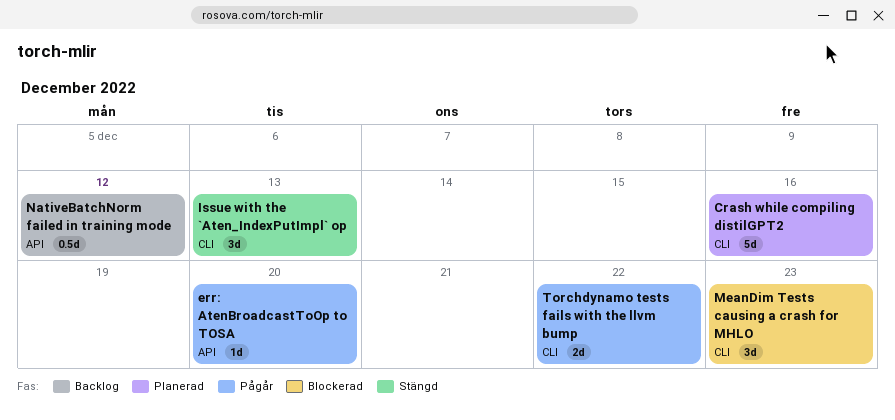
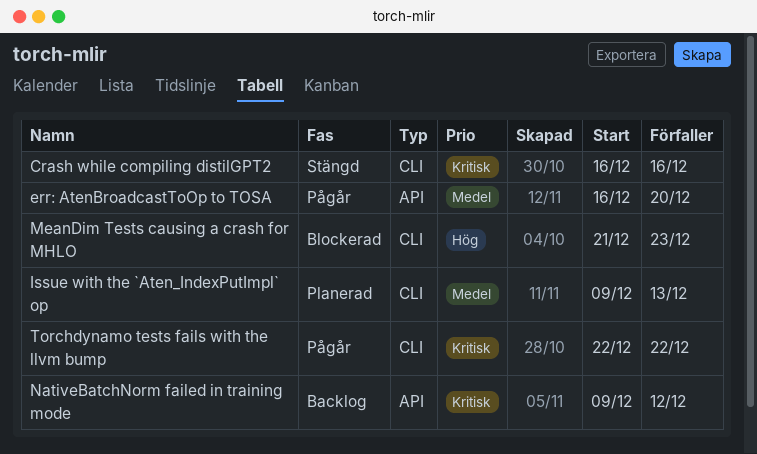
Crash while compiling distilGPT2, status: Planerad -> Stängd
Issue with the `Aten_IndexPutImpl` op, status: Stängd -> Planerad

